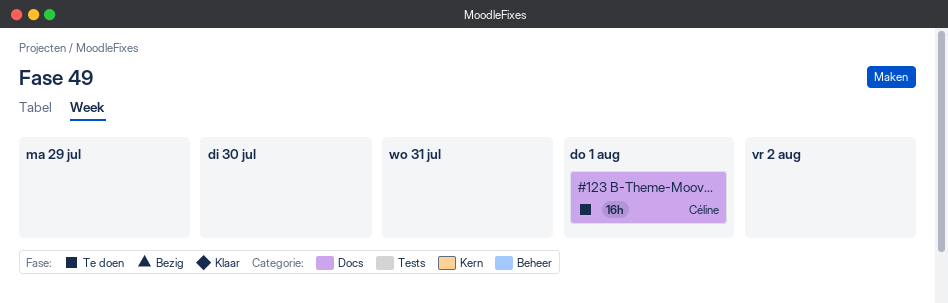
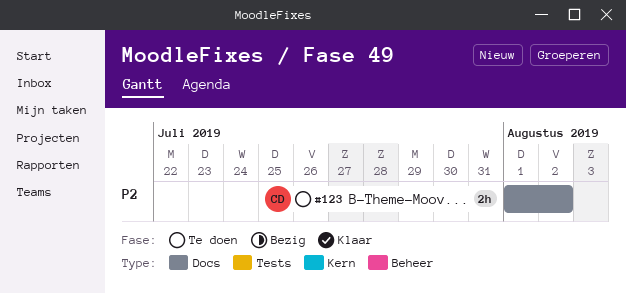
#123, estimate: 16h -> 2h
#123, due: Aug 1 -> Aug 2

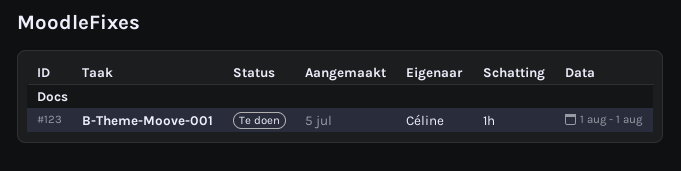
#123, estimate: 2h -> 1h
#123, due: Aug 2 -> Aug 1

